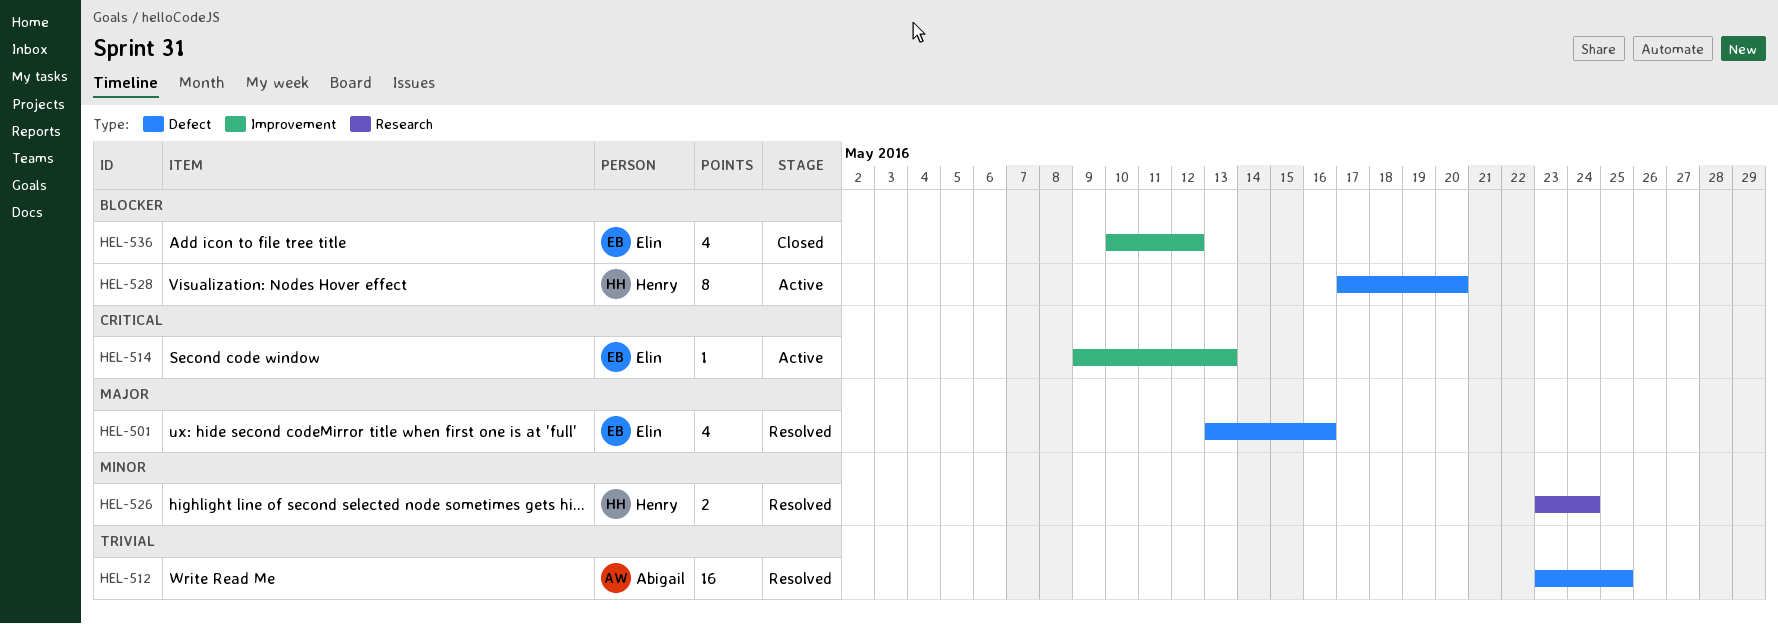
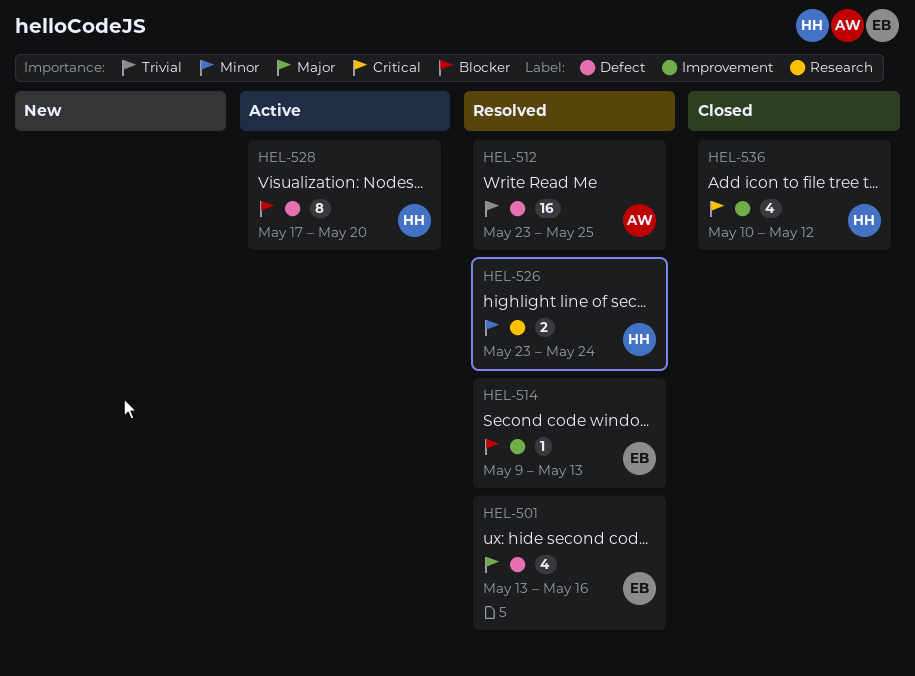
HEL-514, status: Active -> Resolved
HEL-514, priority: Critical -> Blocker
HEL-536, owner: Elin -> Henry
HEL-536, priority: Blocker -> Critical

